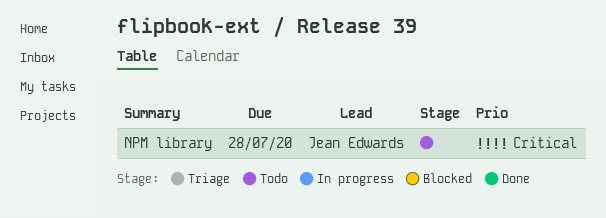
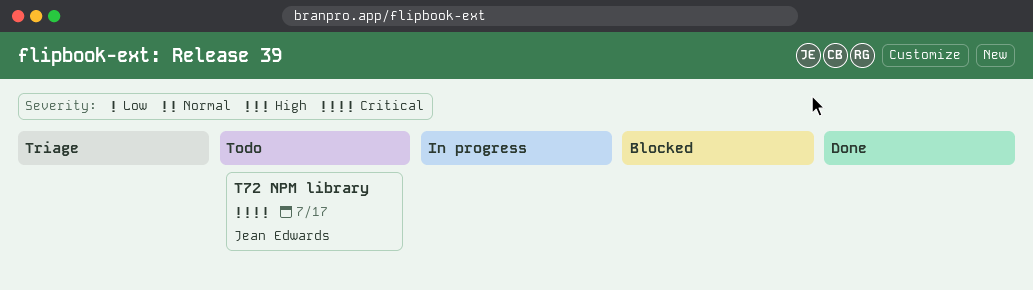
NPM library, due: Jul 28 -> Jul 17

